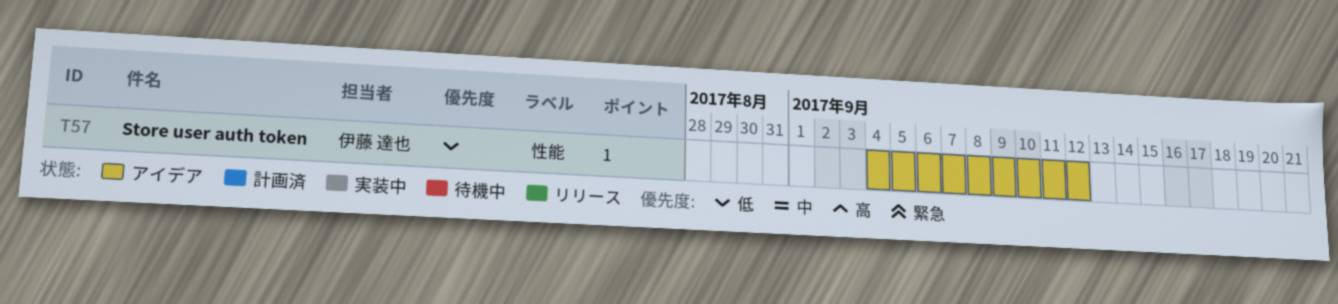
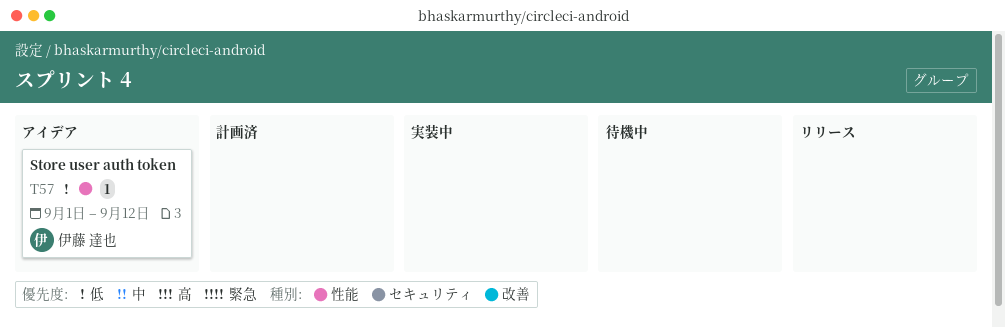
T57, start: Sep 4 -> Sep 1

